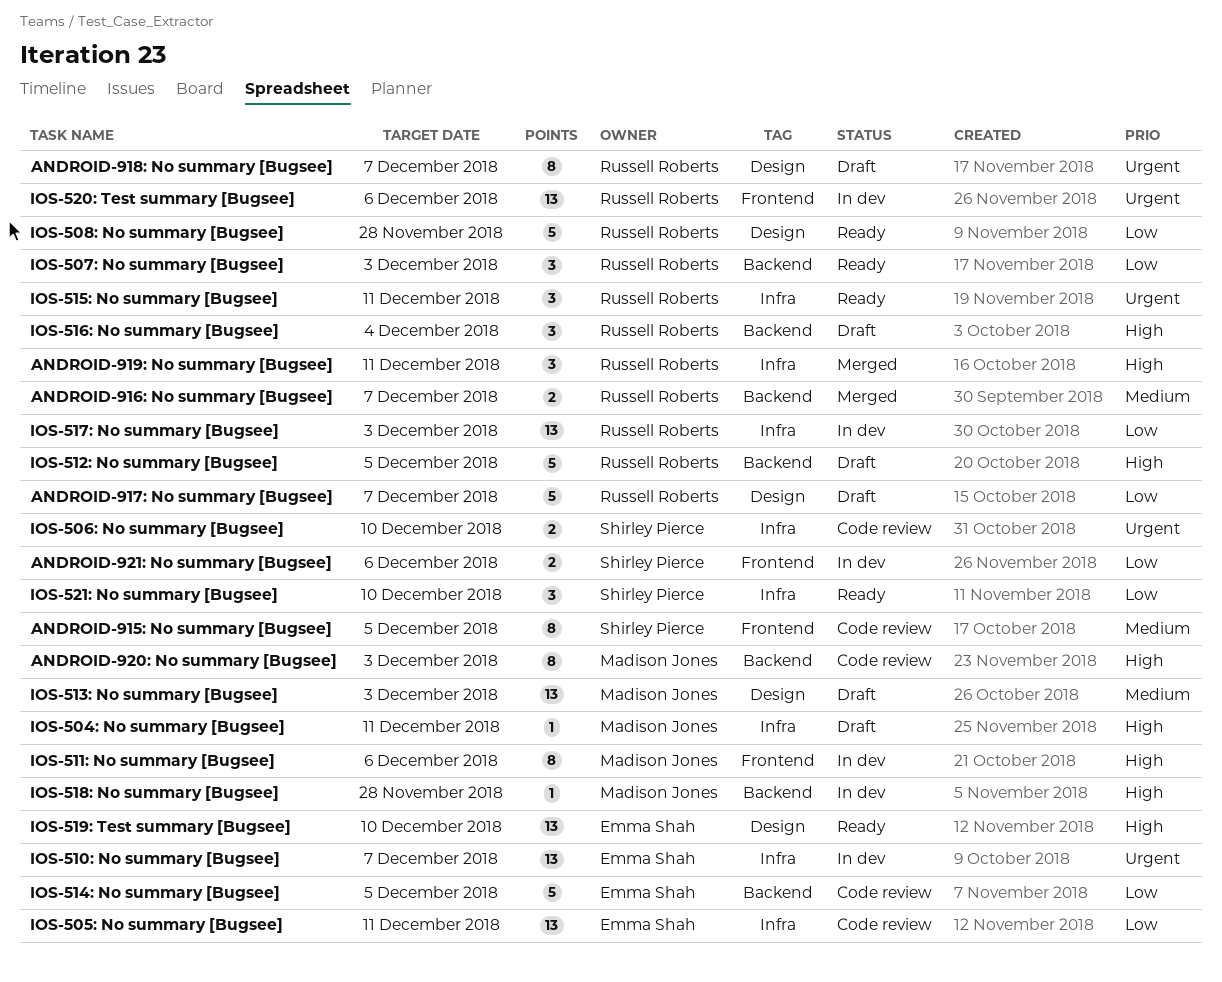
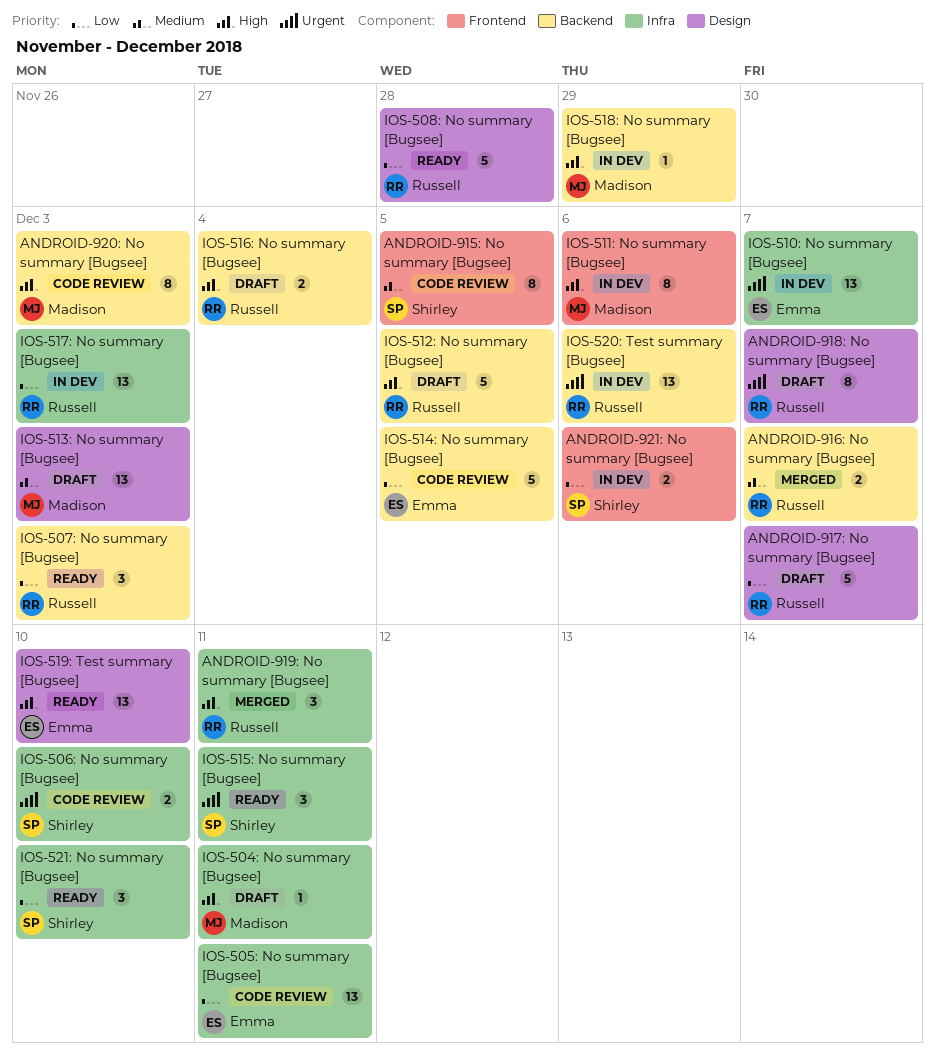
IOS-515: No summary [Bugsee], owner: Russell Roberts -> Shirley Pierce
IOS-516: No summary [Bugsee], estimate: 3 -> 2
IOS-518: No summary [Bugsee], due: Nov 28 -> Nov 29
IOS-520: Test summary [Bugsee], label: Frontend -> Backend

